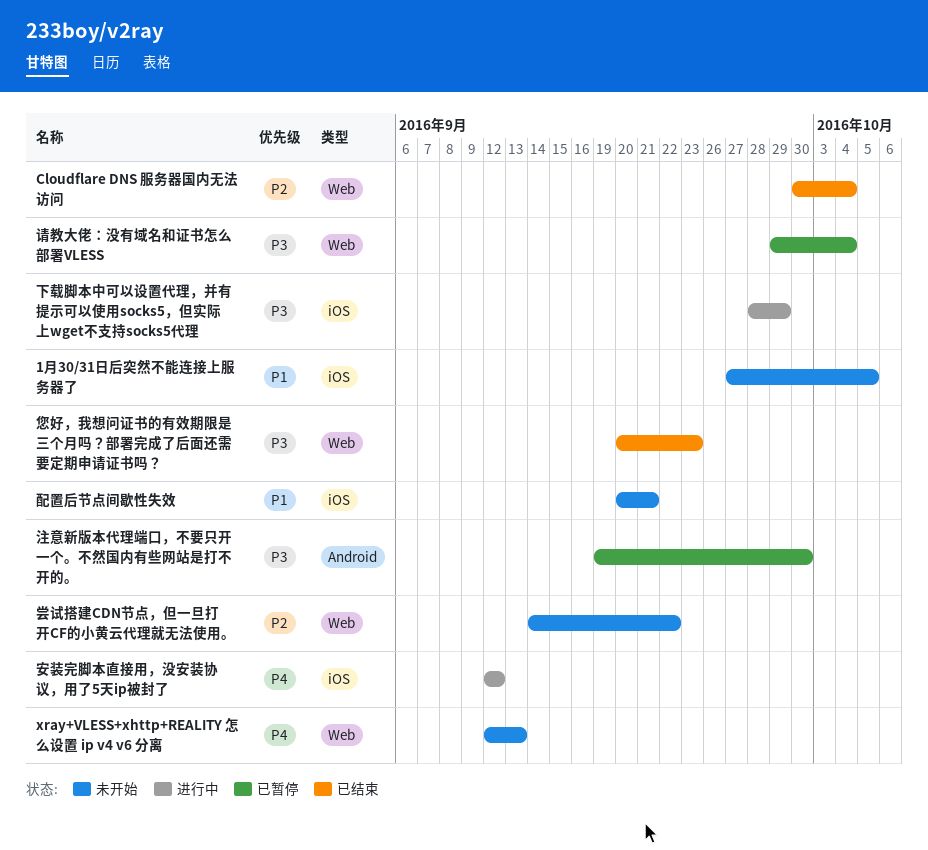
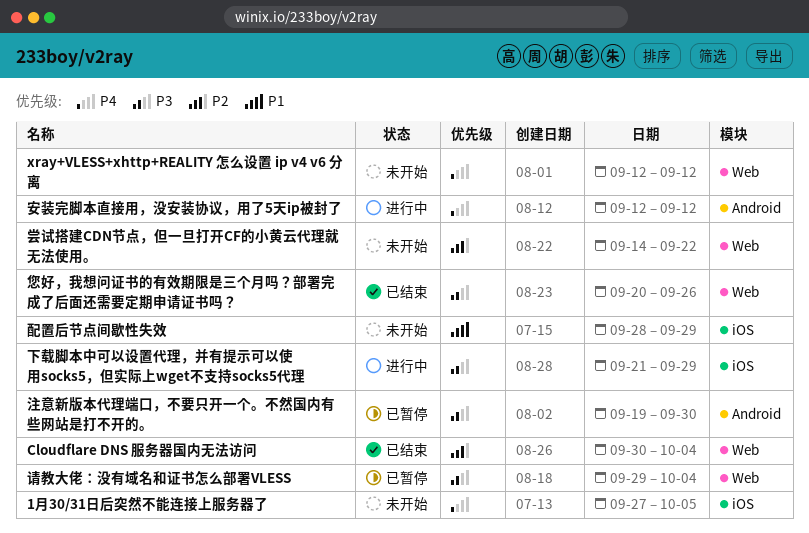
1月30/31日后突然不能连接上服务器了, priority: P1 -> P4
xray+VLESS+xhttp+REALITY 怎么设置 ip v4 v6 分离, due: Sep 13 -> Sep 12
下载脚本中可以设置代理，并有提示可以使用socks5，但实际上wget不支持socks5代理, start: Sep 28 -> Sep 21
安装完脚本直接用，没安装协议，用了5天ip被封了, label: iOS -> Android
您好，我想问证书的有效期限是三个月吗？部署完成了后面还需要定期申请证书吗？, due: Sep 23 -> Sep 26
配置后节点间歇性失效, start: Sep 20 -> Sep 28
配置后节点间歇性失效, due: Sep 21 -> Sep 29

